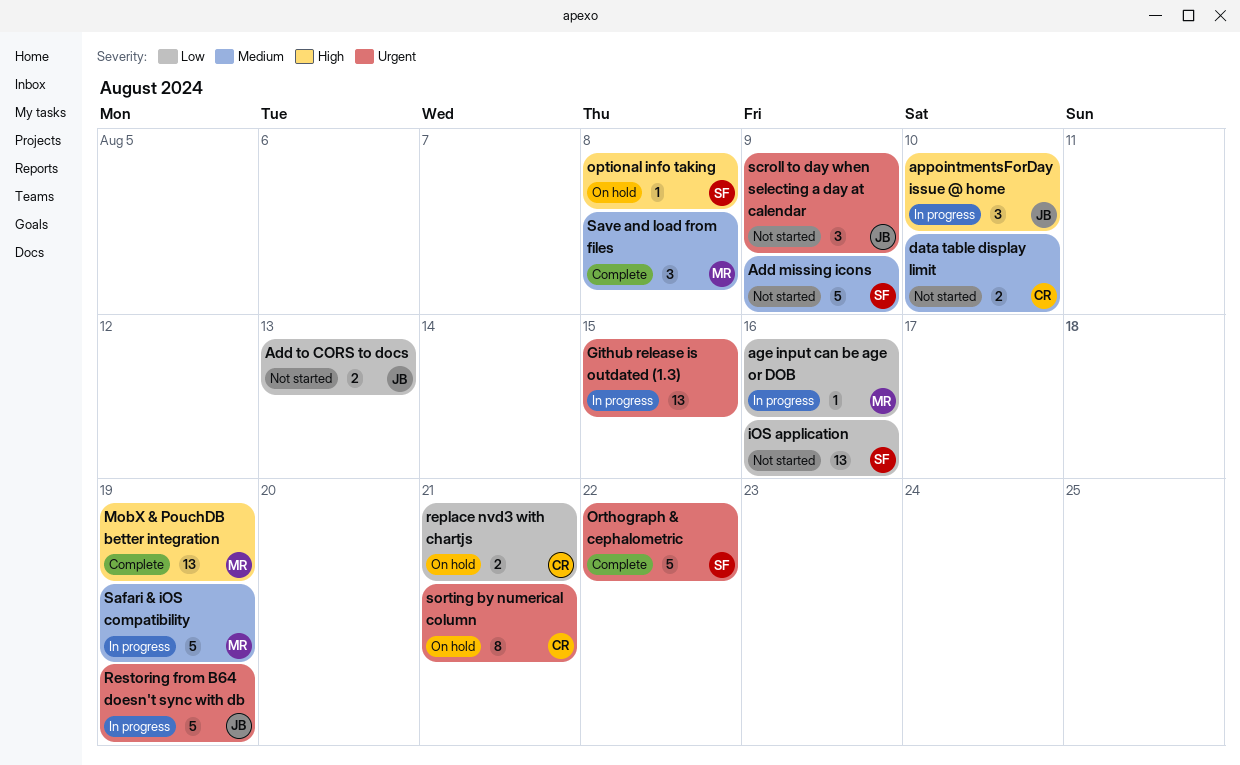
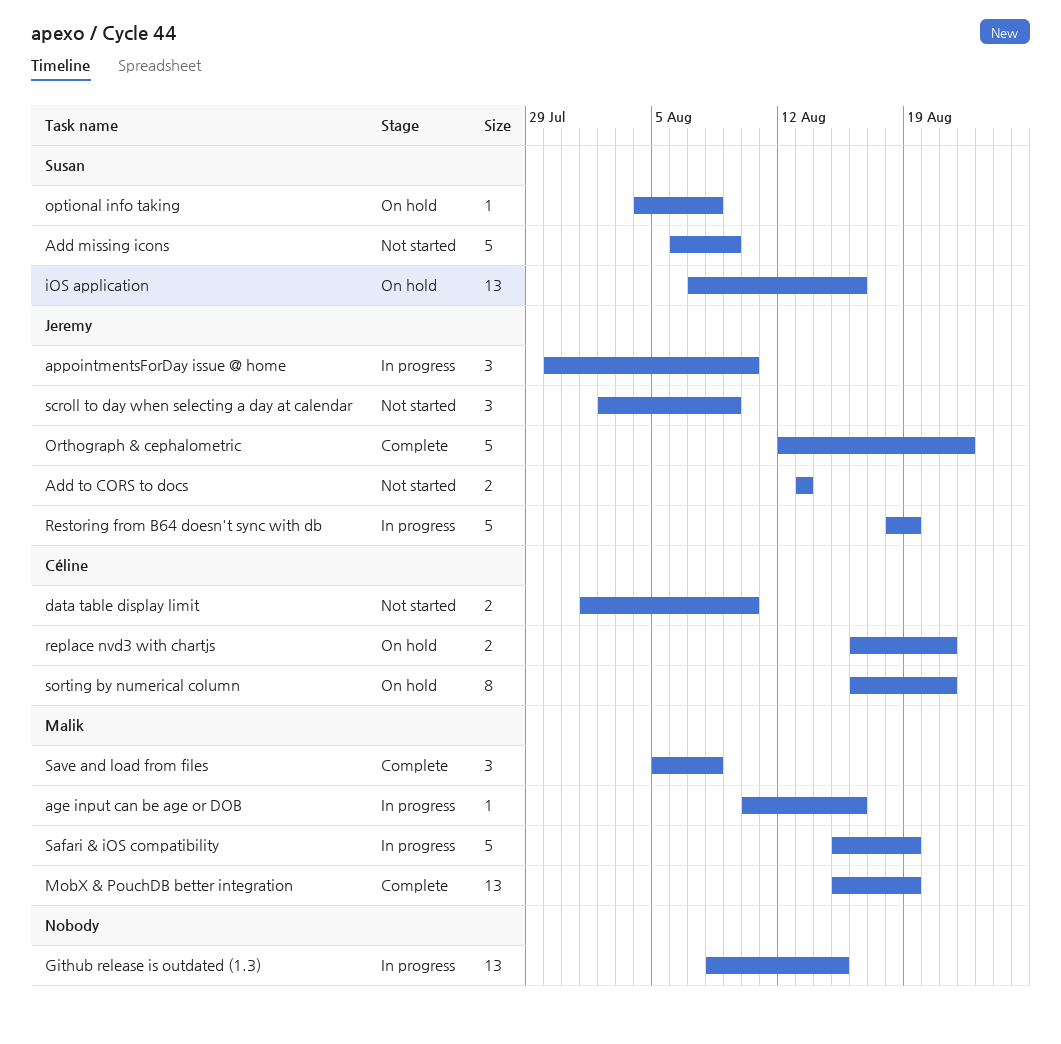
iOS application, status: Not started -> On hold
Orthograph & cephalometric, owner: Susan -> Jeremy

